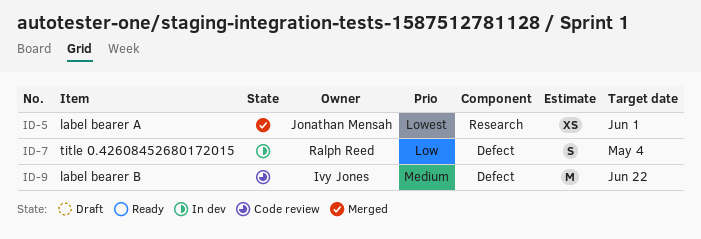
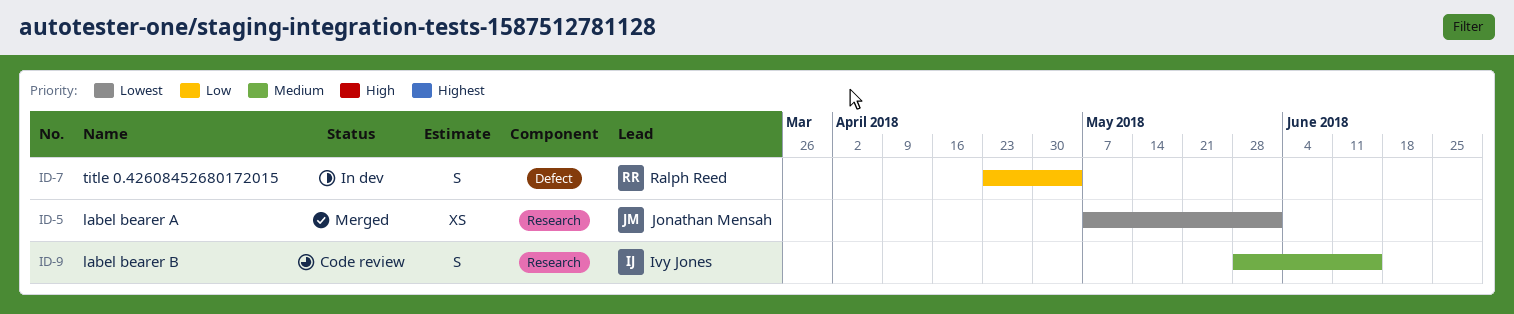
ID-9, label: Defect -> Research
ID-9, estimate: M -> S
ID-9, due: Jun 22 -> Jun 15

